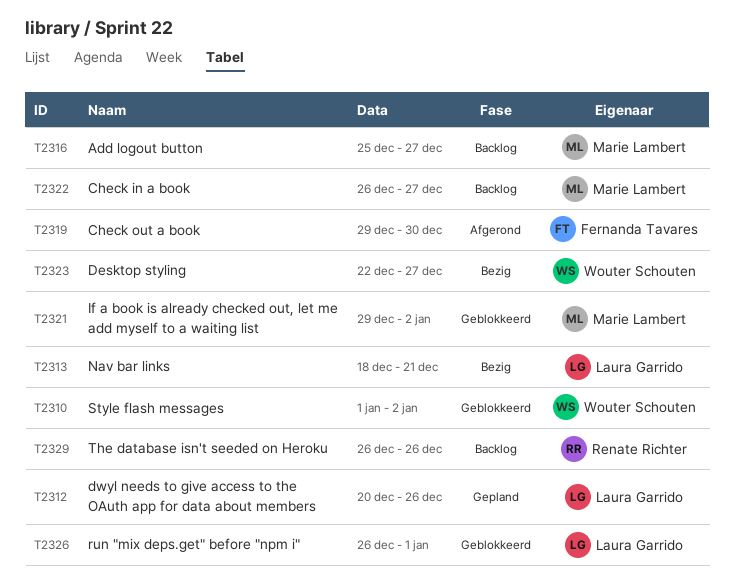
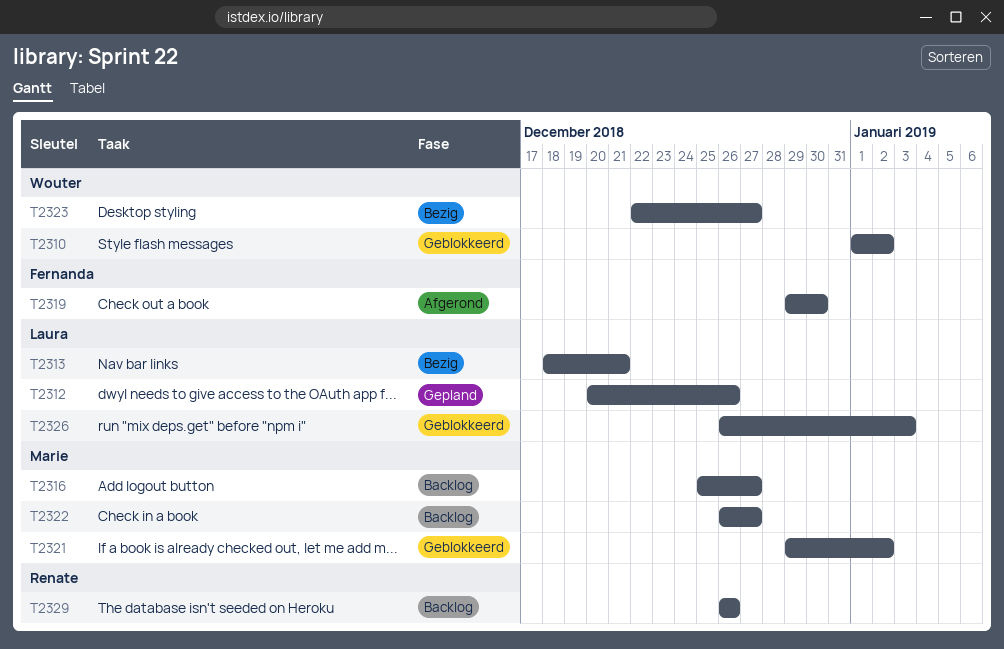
T2326, due: Jan 1 -> Jan 3

